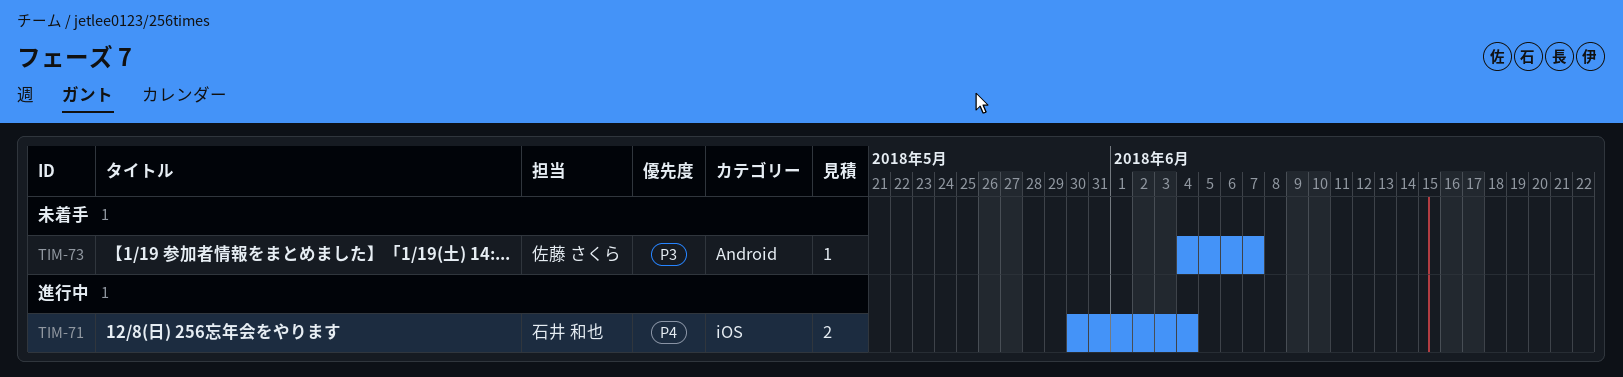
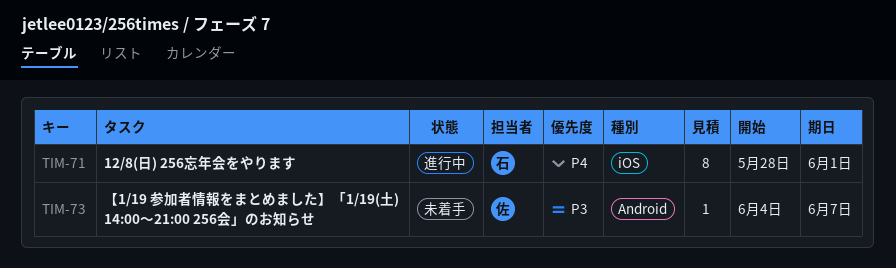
TIM-71, estimate: 2 -> 8
TIM-71, start: May 30 -> May 28
TIM-71, due: Jun 4 -> Jun 1

